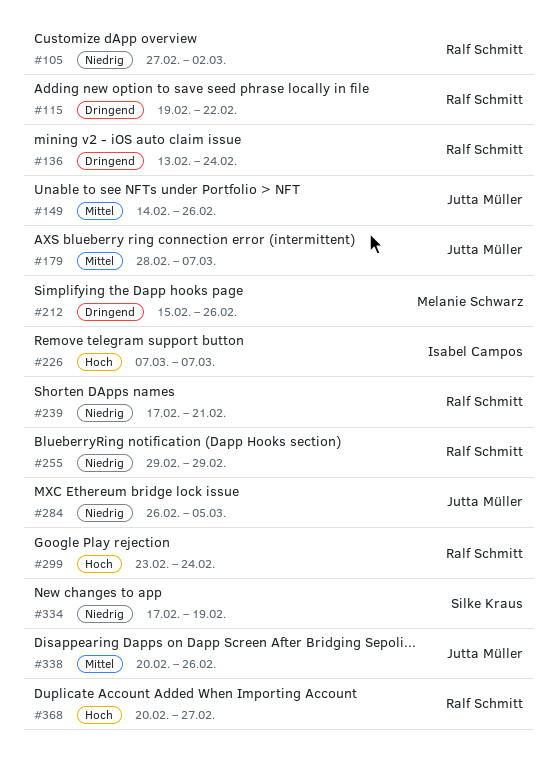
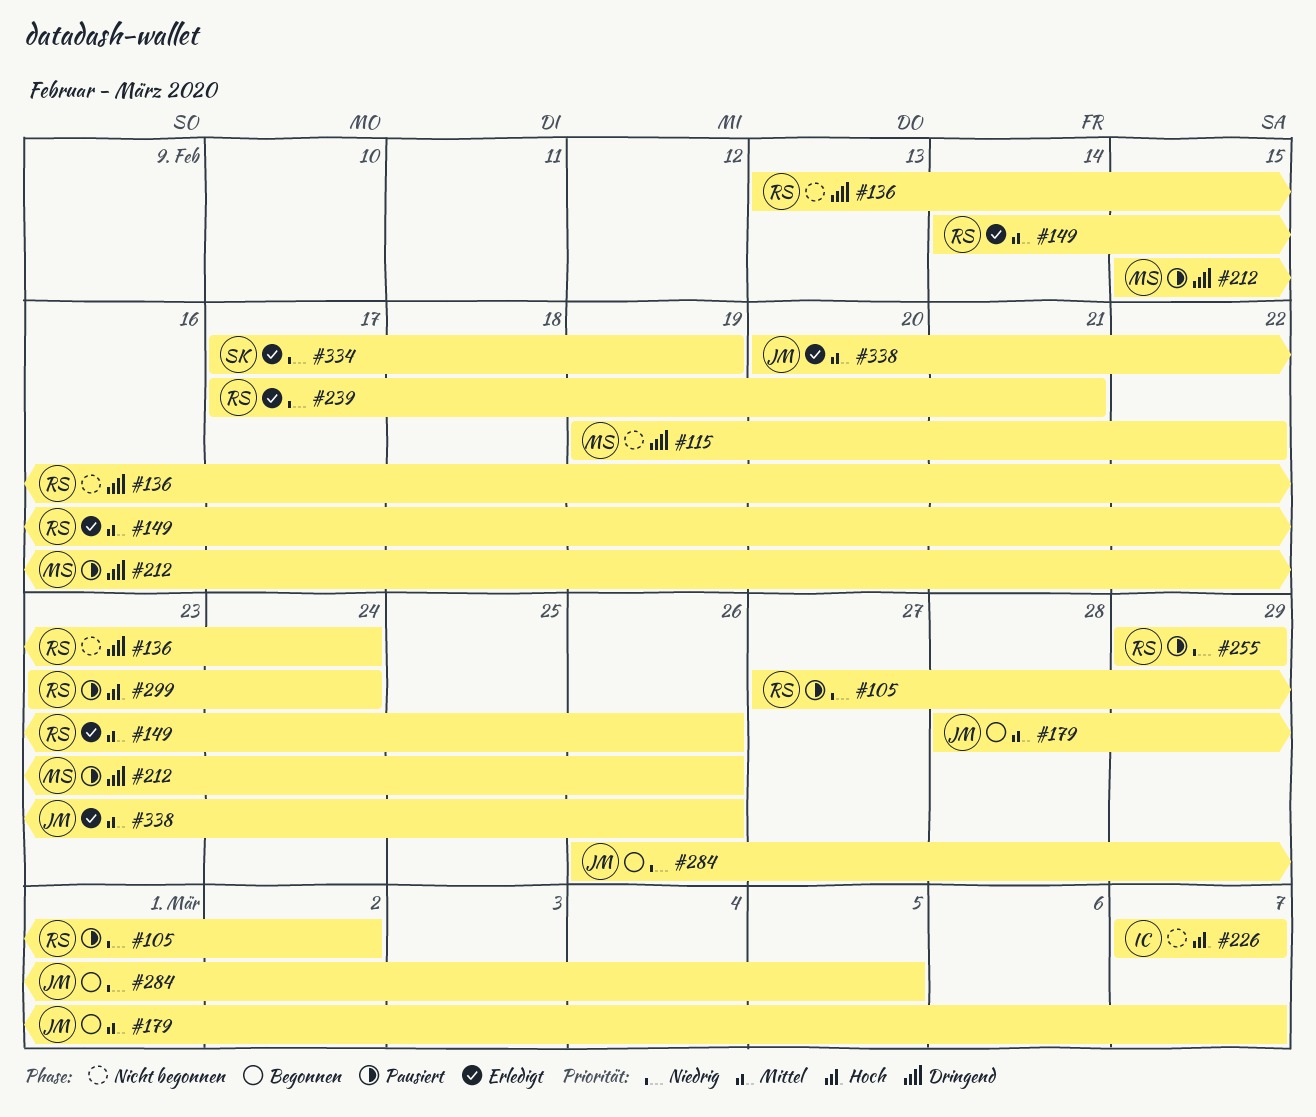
#115, owner: Ralf Schmitt -> Melanie Schwarz
#149, owner: Jutta Müller -> Ralf Schmitt
#368: present -> none

